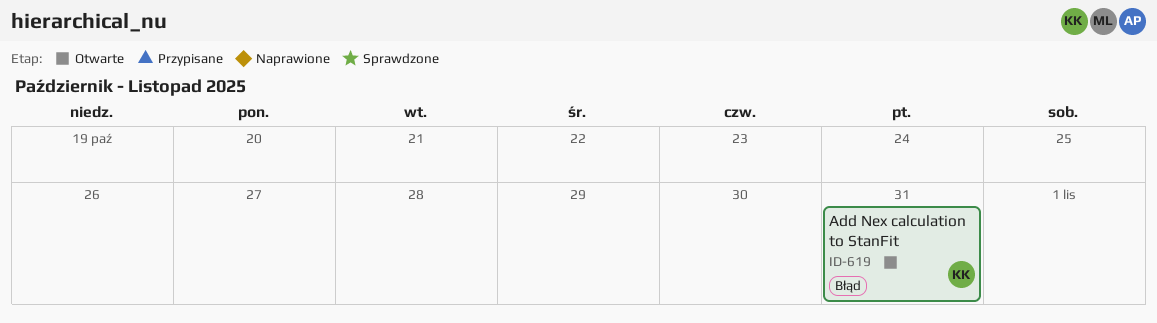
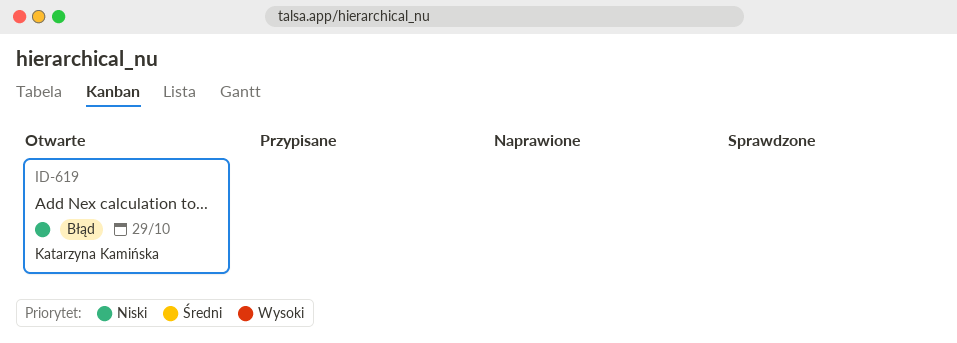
ID-619, due: Oct 31 -> Oct 29

